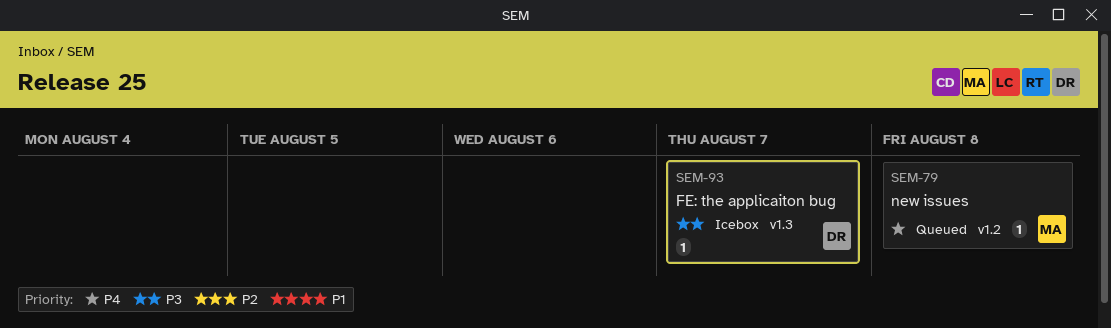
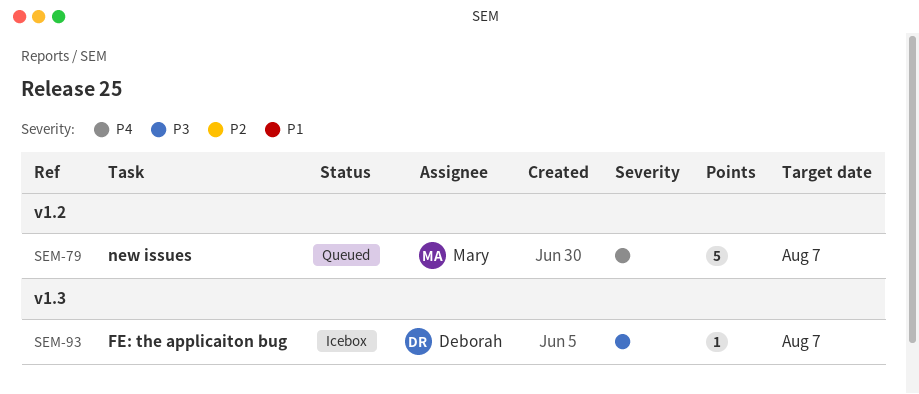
SEM-79, estimate: 1 -> 5
SEM-79, due: Aug 8 -> Aug 7

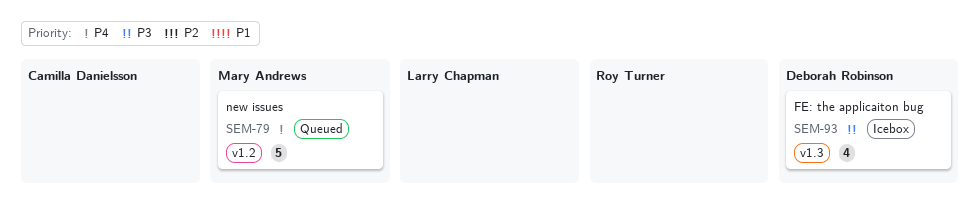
SEM-93, estimate: 1 -> 4

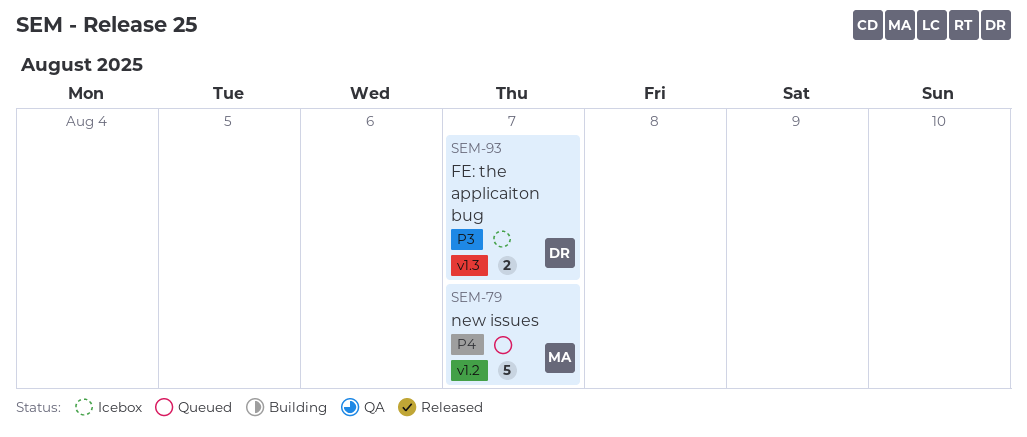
SEM-93, estimate: 4 -> 2

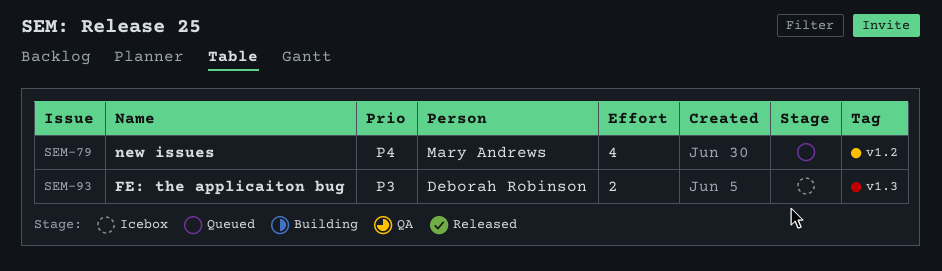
SEM-79, estimate: 5 -> 4

